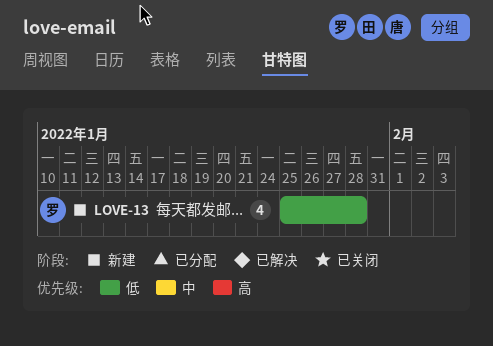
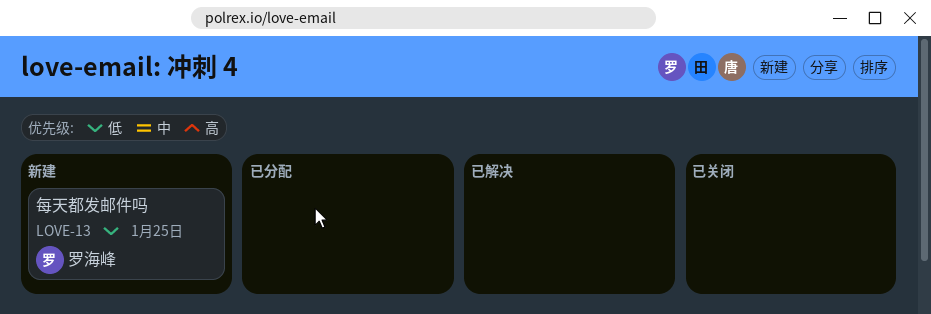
LOVE-13, due: Jan 28 -> Jan 25

